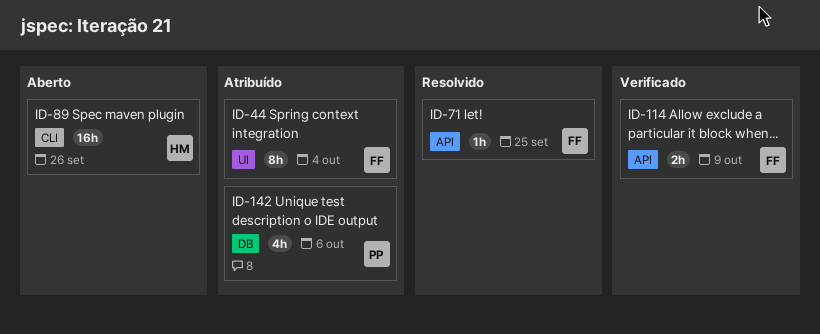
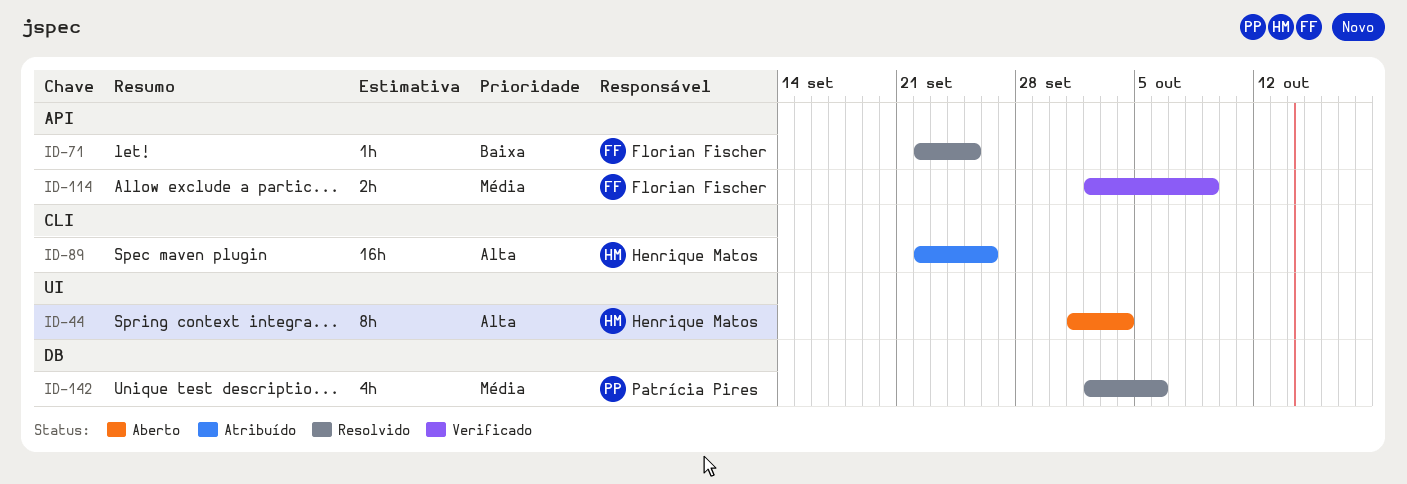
ID-44, status: Atribuído -> Aberto
ID-44, owner: Florian Fischer -> Henrique Matos
ID-89, status: Aberto -> Atribuído
ID-142, status: Atribuído -> Resolvido

